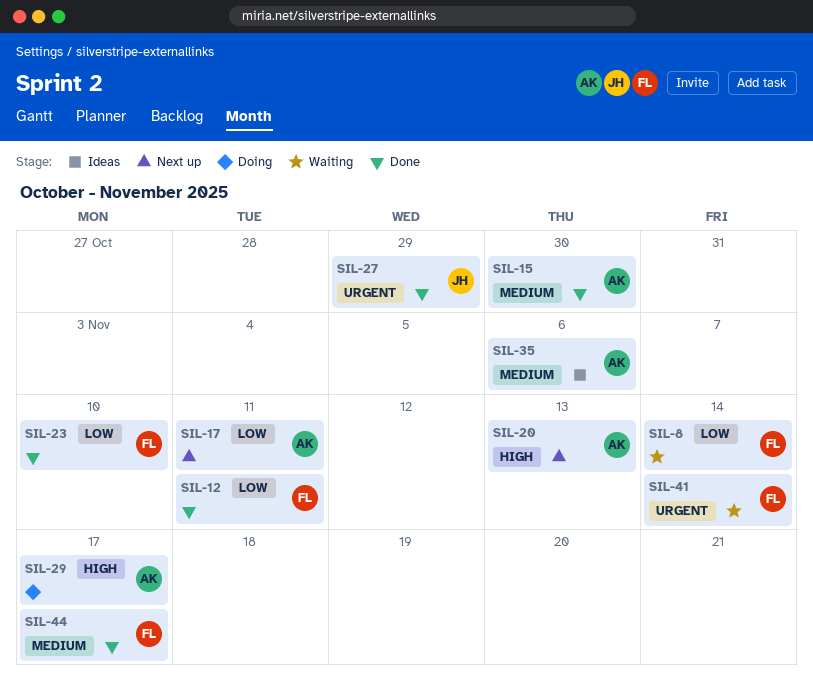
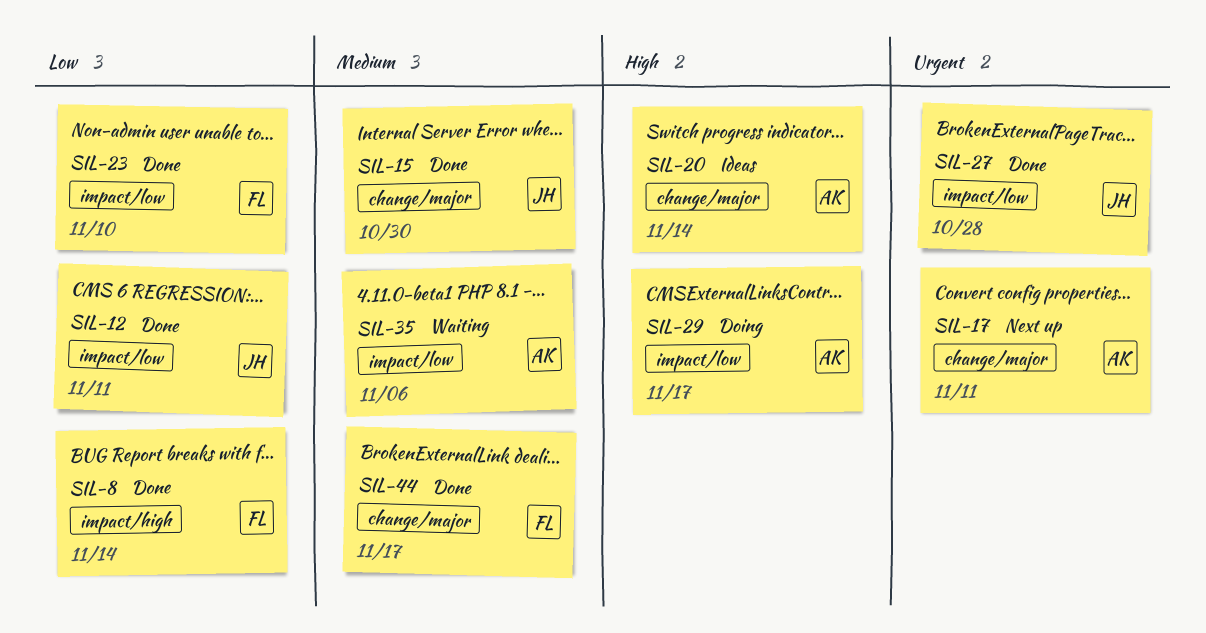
SIL-8, status: Waiting -> Done
SIL-12, owner: FL -> JH
SIL-15, owner: AK -> JH
SIL-17, priority: Low -> Urgent
SIL-20, status: Next up -> Ideas
SIL-20, due: Nov 13 -> Nov 14
SIL-27, due: Oct 29 -> Oct 28
SIL-35, status: Ideas -> Waiting
SIL-41: present -> none

